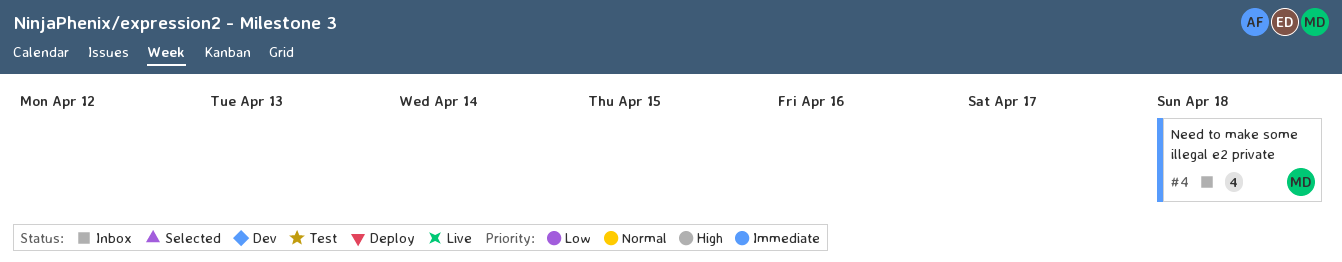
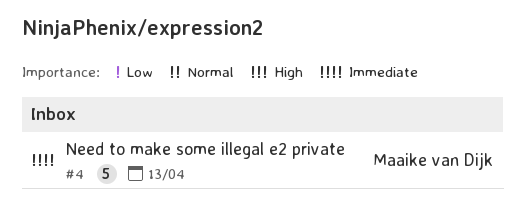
#4, estimate: 4 -> 5
#4, due: Apr 18 -> Apr 13

